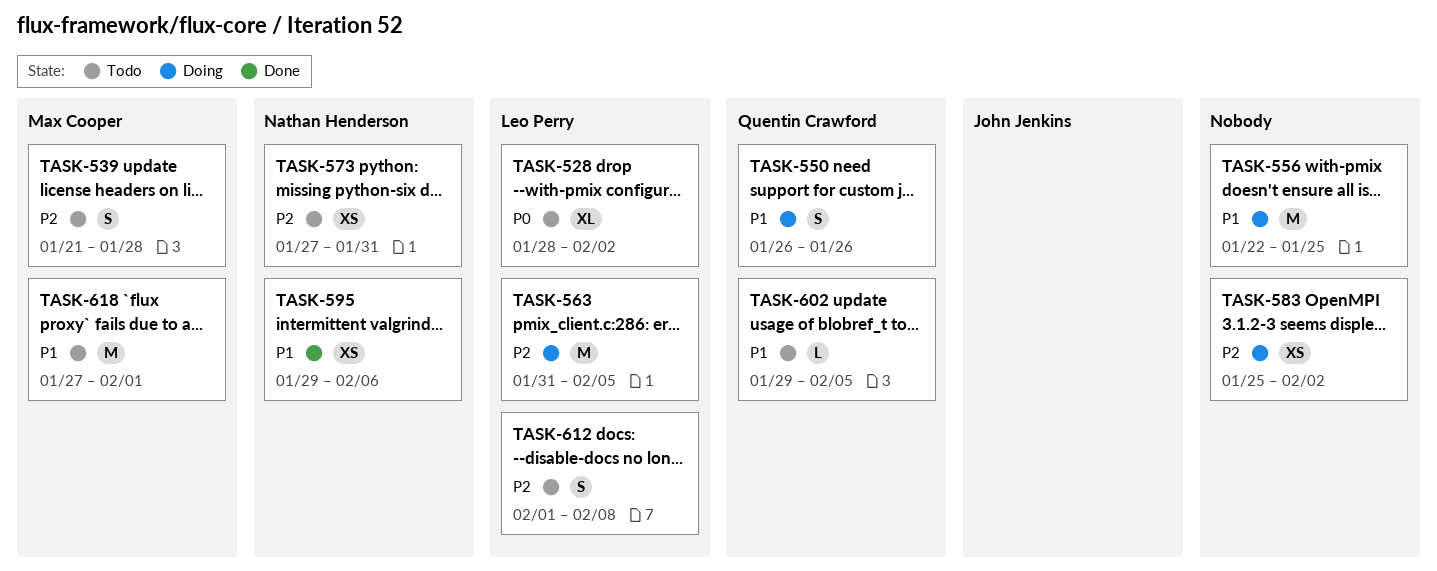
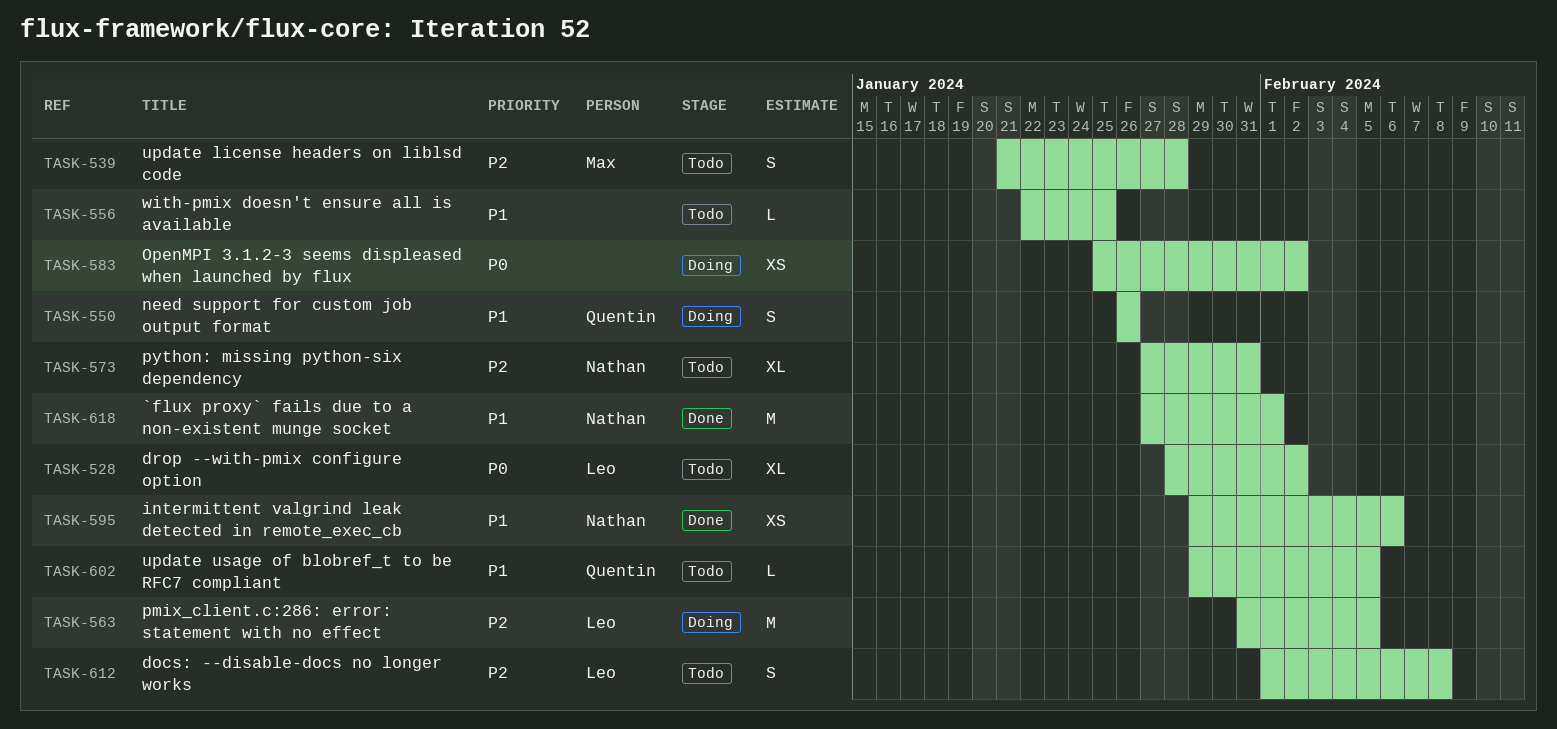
TASK-556, status: Doing -> Todo
TASK-556, estimate: M -> L
TASK-573, estimate: XS -> XL
TASK-583, priority: P2 -> P0
TASK-618, status: Todo -> Done
TASK-618, owner: Max Cooper -> Nathan Henderson

